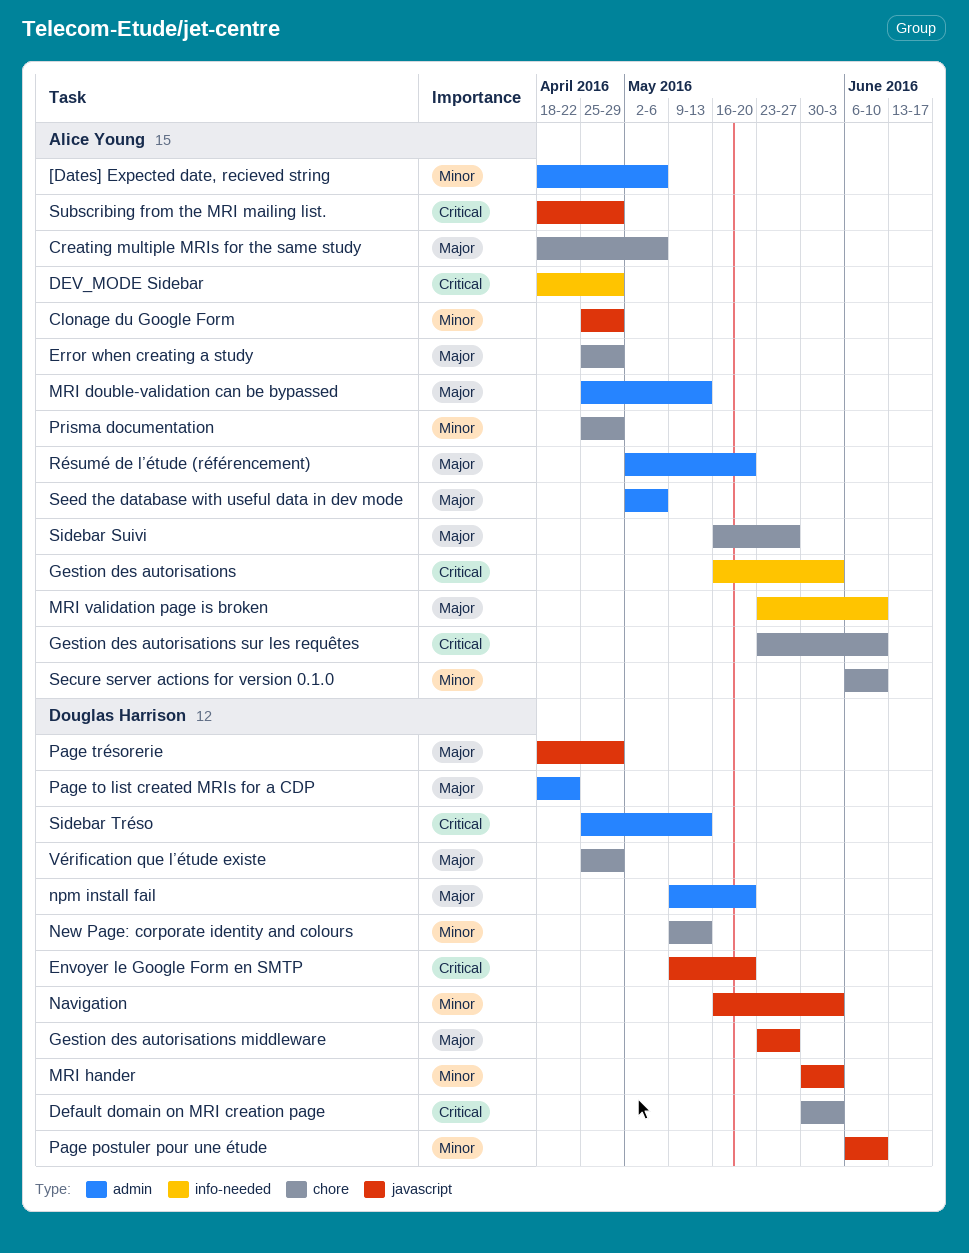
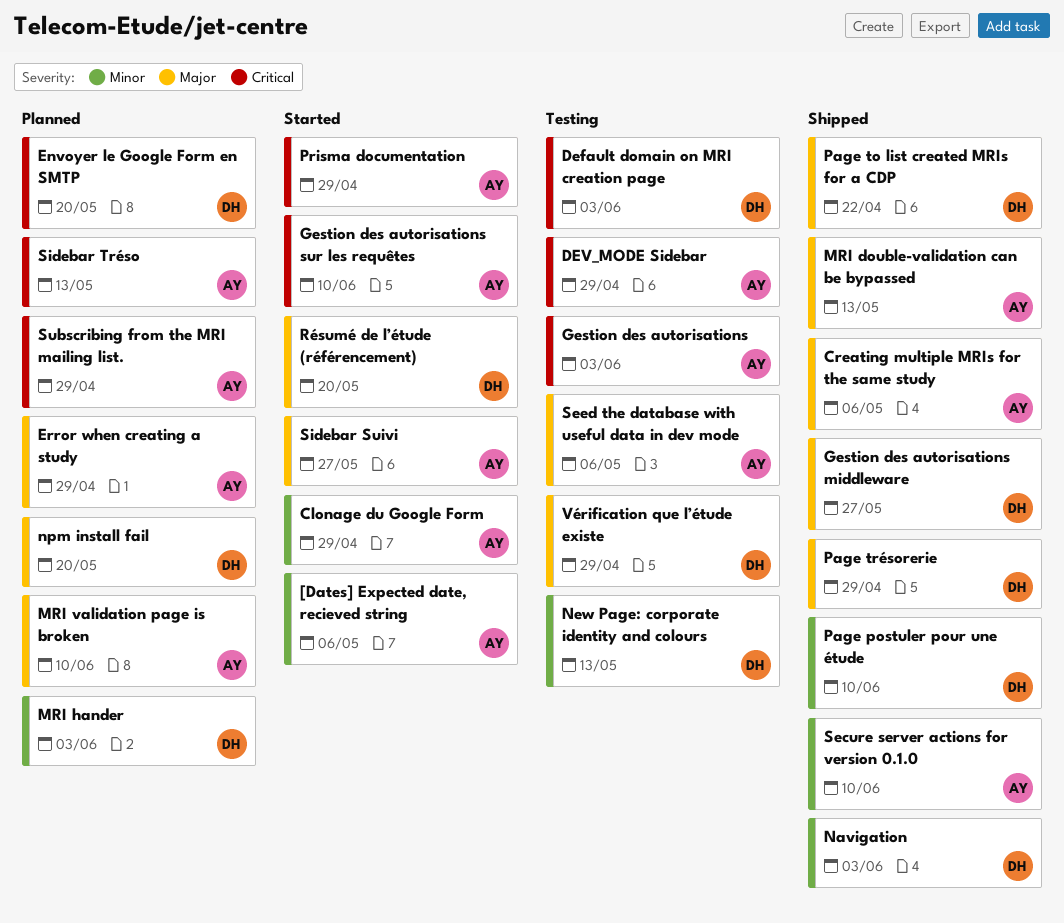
Prisma documentation, priority: Minor -> Critical
Résumé de l’étude (référencement), owner: Alice Young -> Douglas Harrison
Sidebar Tréso, owner: Douglas Harrison -> Alice Young

